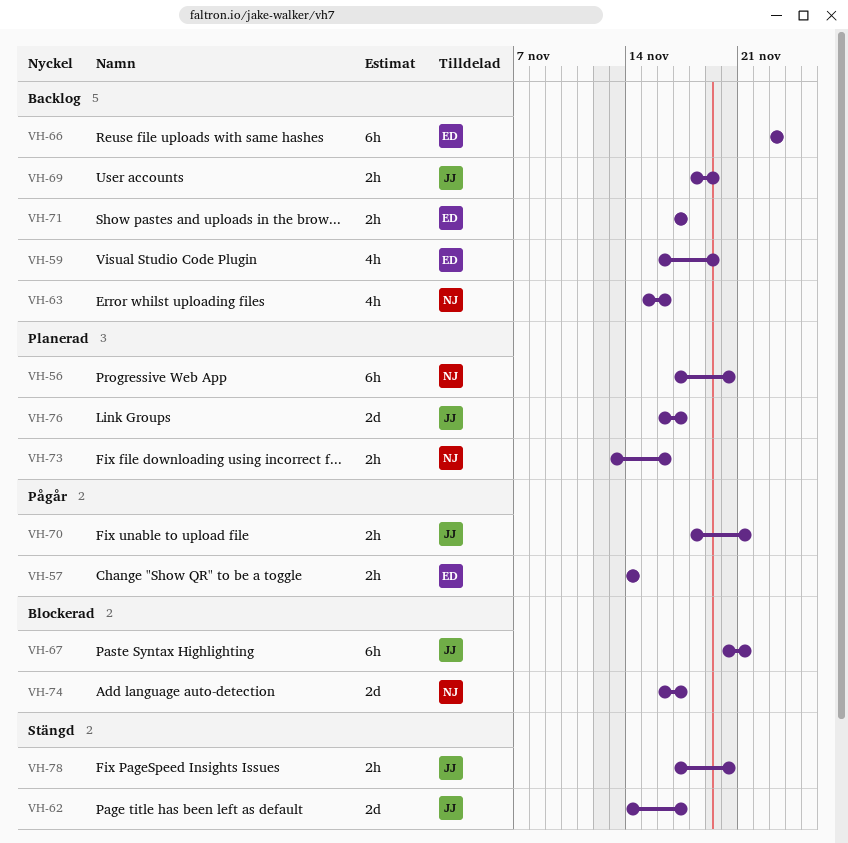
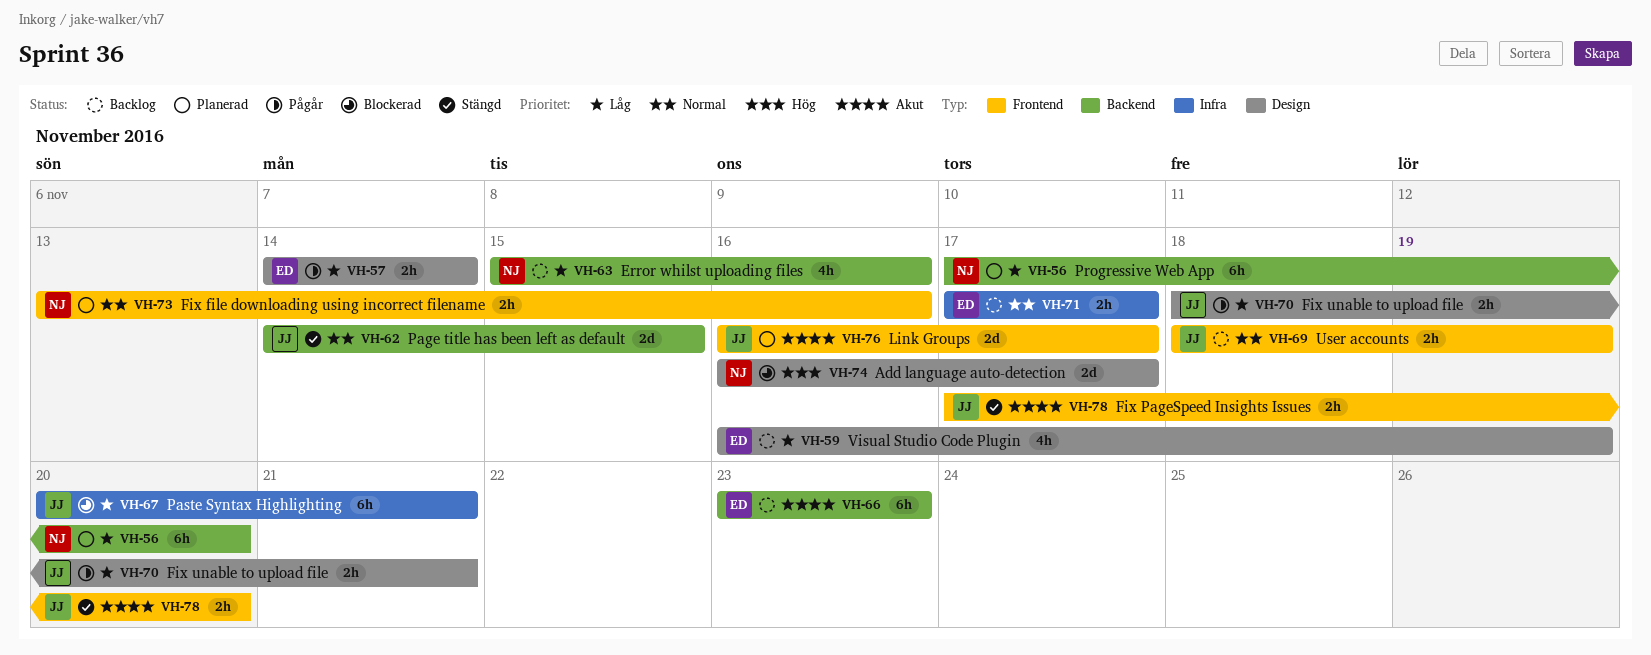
VH-62, due: Nov 17 -> Nov 15

